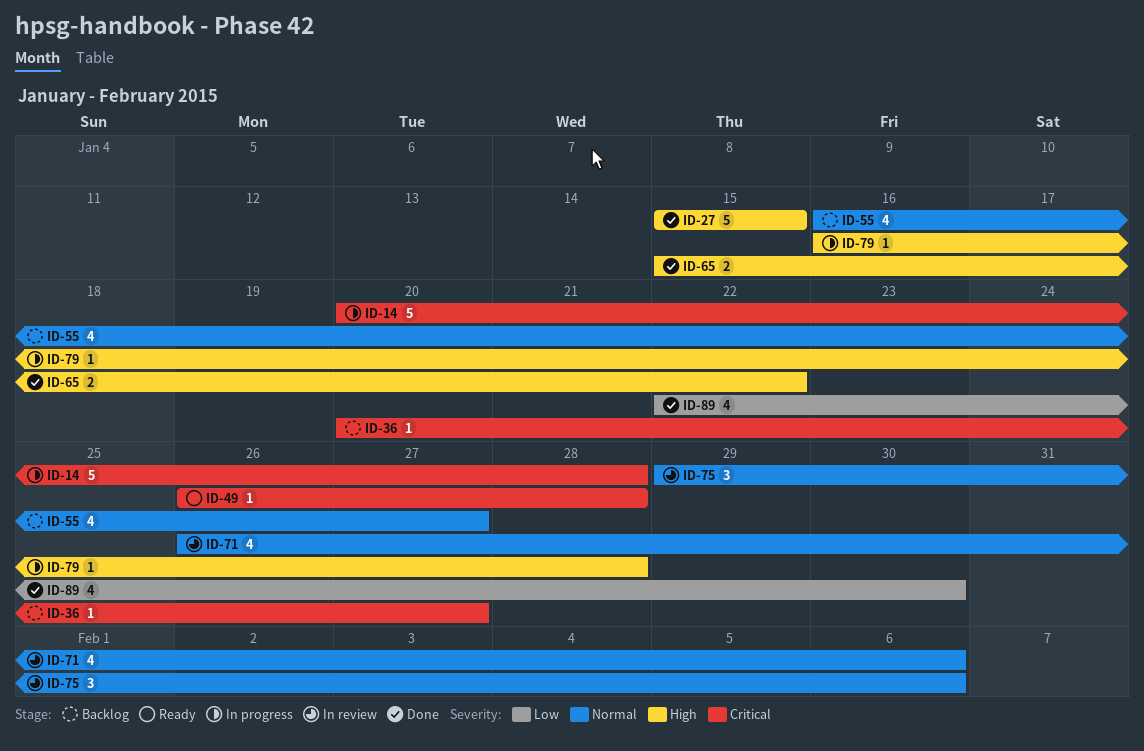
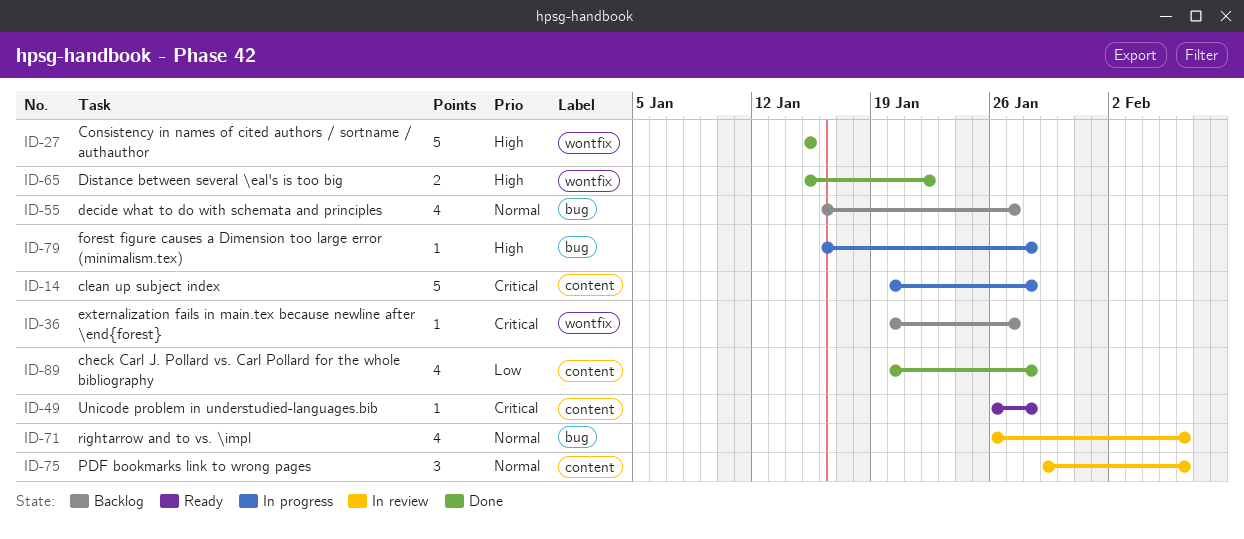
ID-89, start: Jan 22 -> Jan 20
ID-89, due: Jan 30 -> Jan 28

